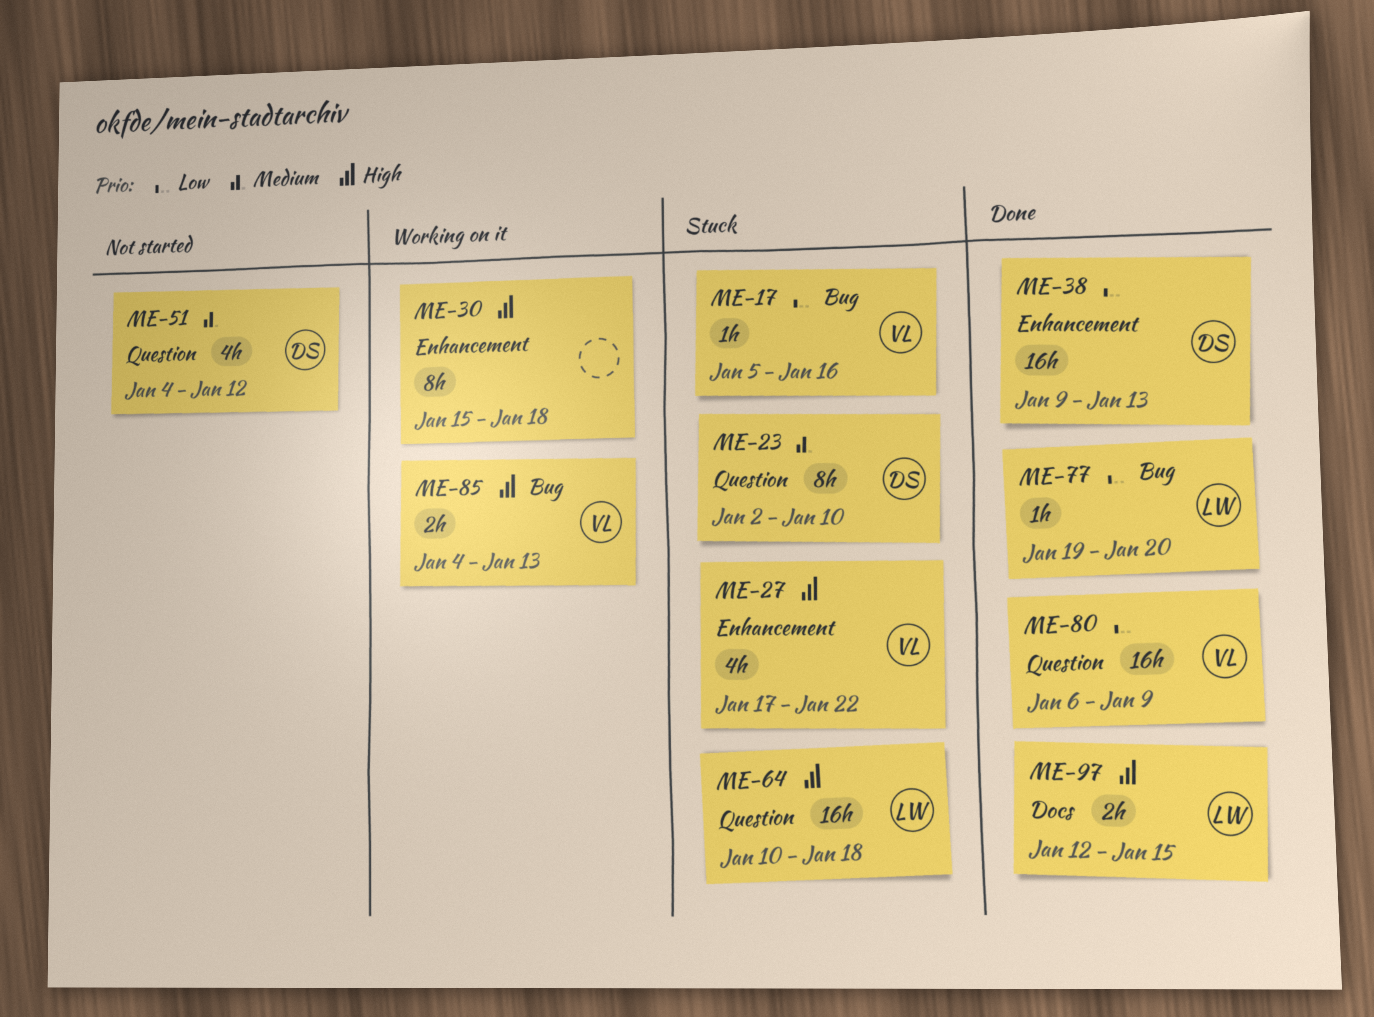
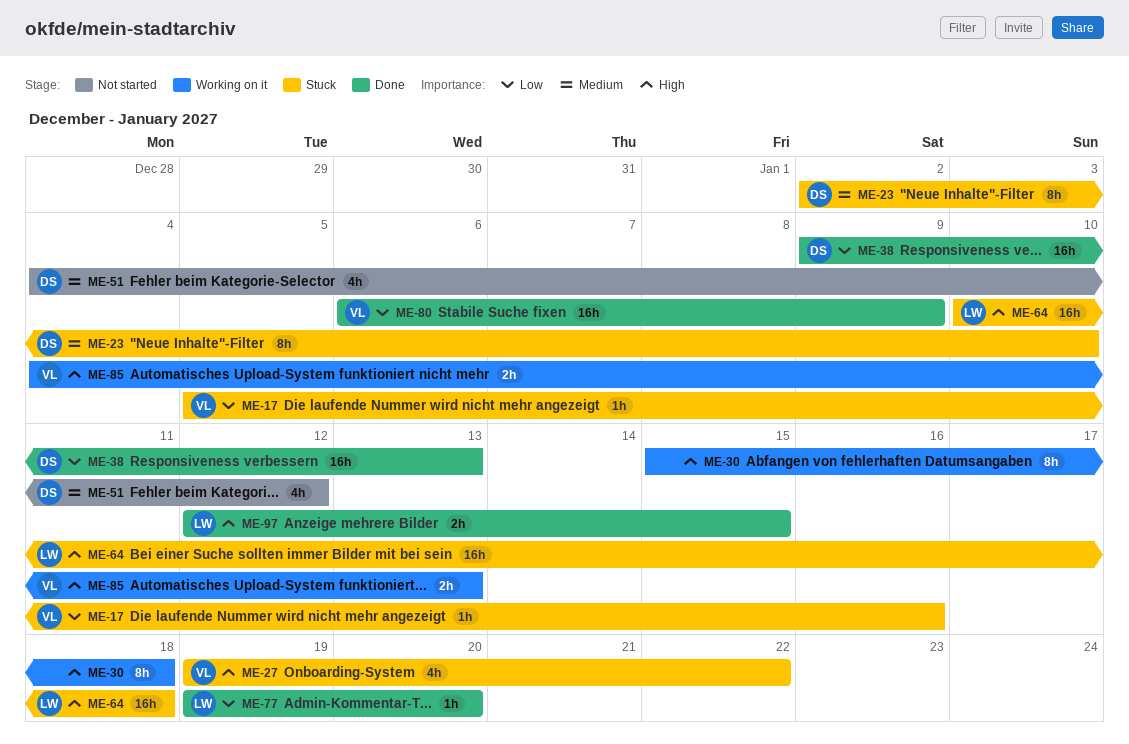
ME-27, start: Jan 17 -> Jan 19

